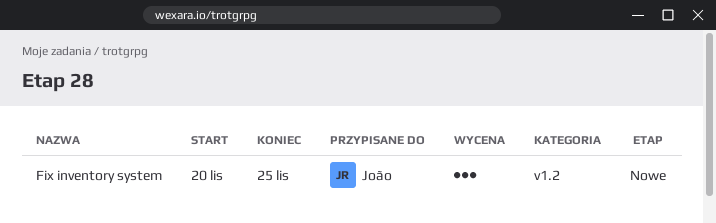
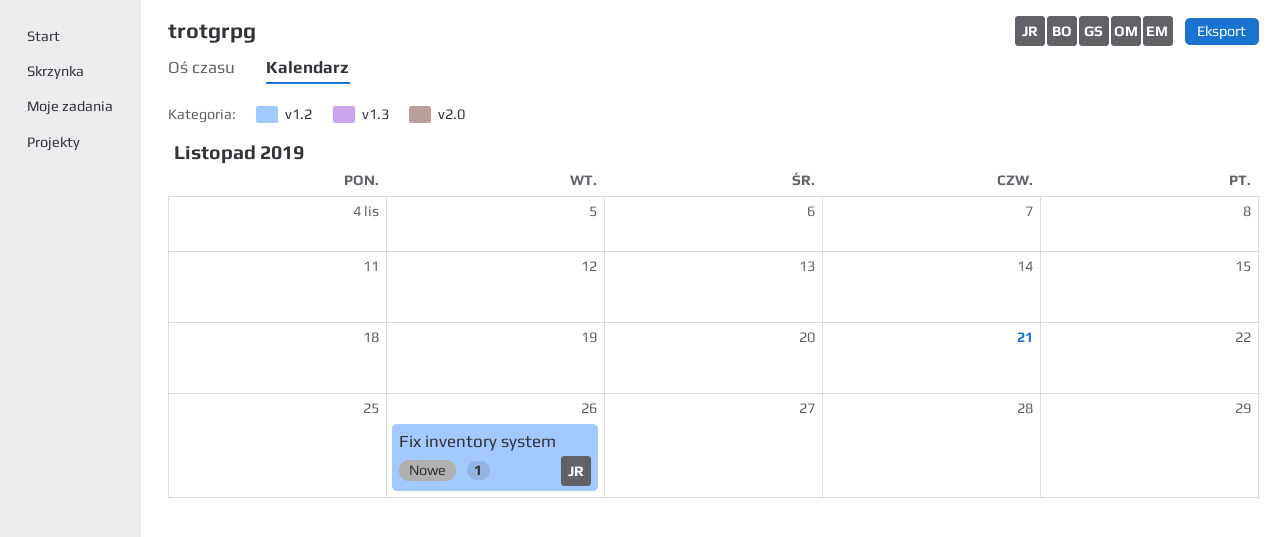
Fix inventory system, estimate: 3 -> 1
Fix inventory system, due: Nov 25 -> Nov 26

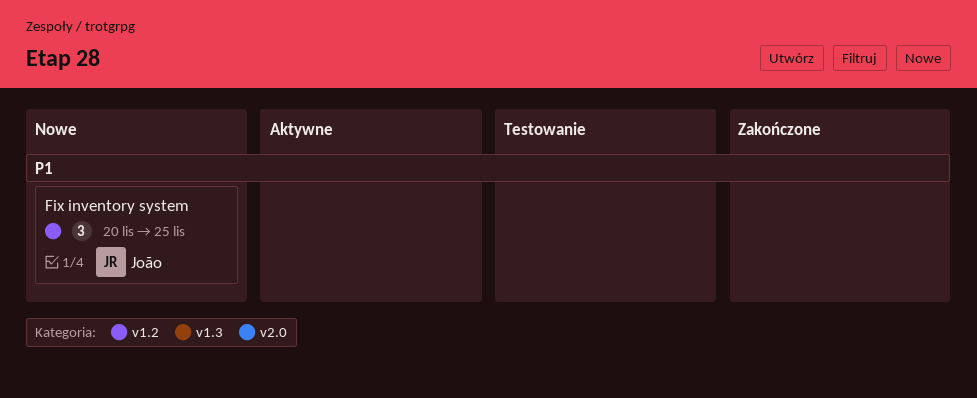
Fix inventory system, estimate: 1 -> 3
Fix inventory system, due: Nov 26 -> Nov 25

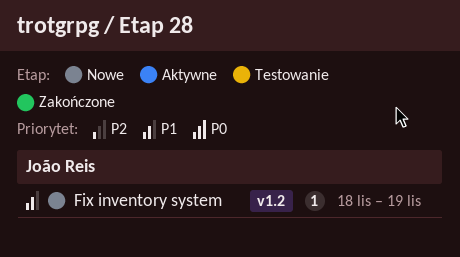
Fix inventory system, estimate: 3 -> 1
Fix inventory system, start: Nov 20 -> Nov 18
Fix inventory system, due: Nov 25 -> Nov 19

